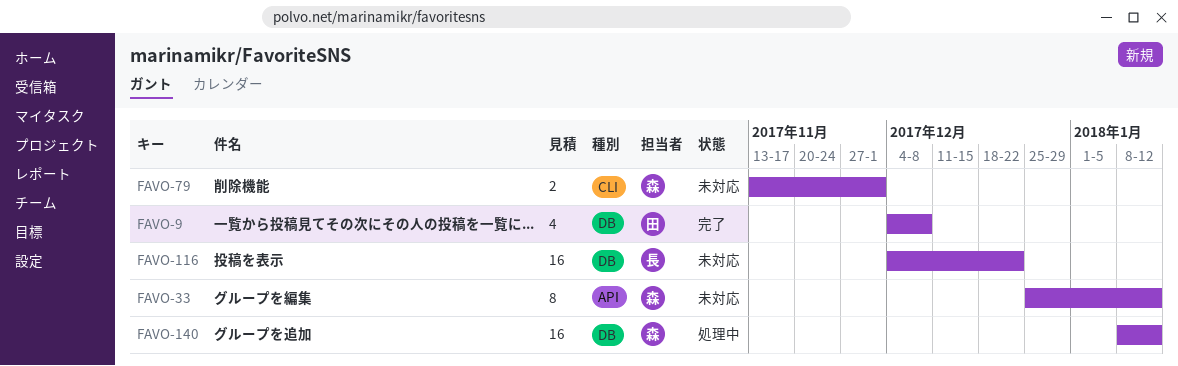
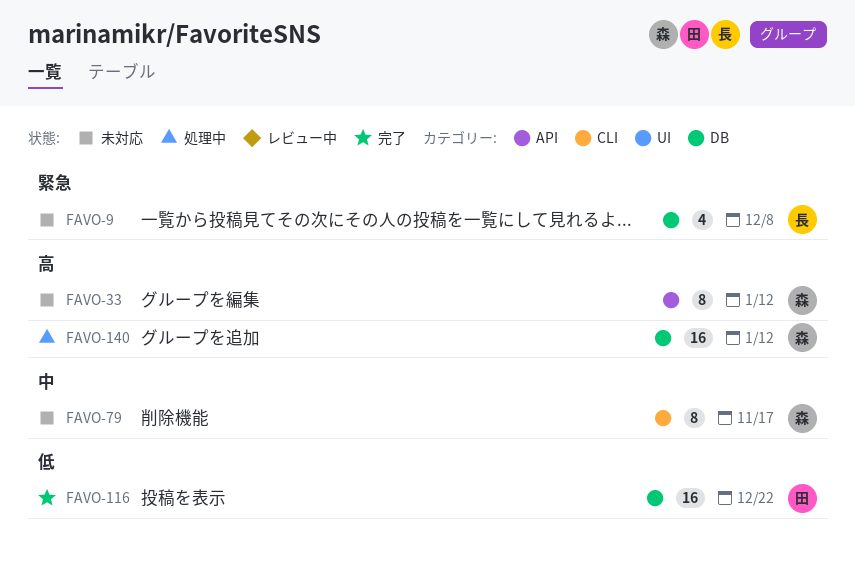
FAVO-9, status: 完了 -> 未対応
FAVO-9, owner: 田 -> 長
FAVO-79, estimate: 2 -> 8
FAVO-79, due: Dec 1 -> Nov 17
FAVO-116, status: 未対応 -> 完了
FAVO-116, owner: 長 -> 田

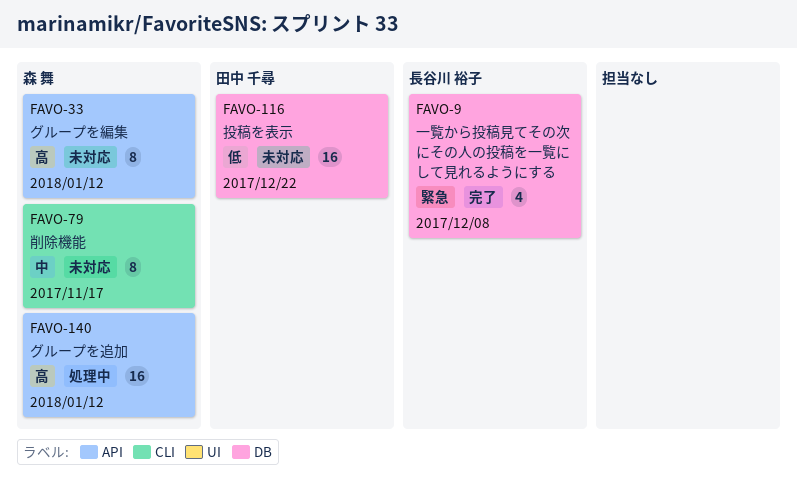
FAVO-9, status: 未対応 -> 完了
FAVO-116, status: 完了 -> 未対応
FAVO-140, label: DB -> API

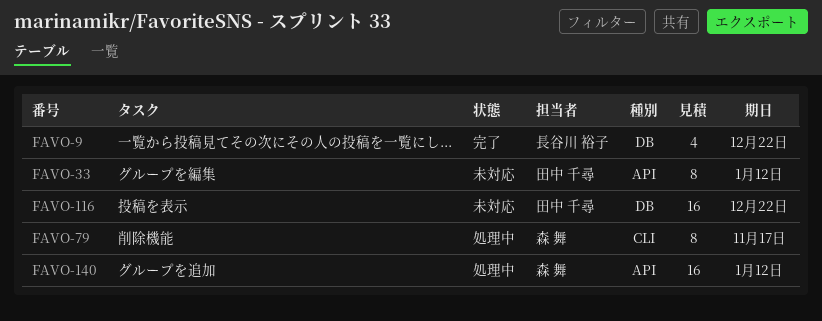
FAVO-9, due: Dec 8 -> Dec 22
FAVO-33, owner: 森 舞 -> 田中 千尋
FAVO-79, status: 未対応 -> 処理中

